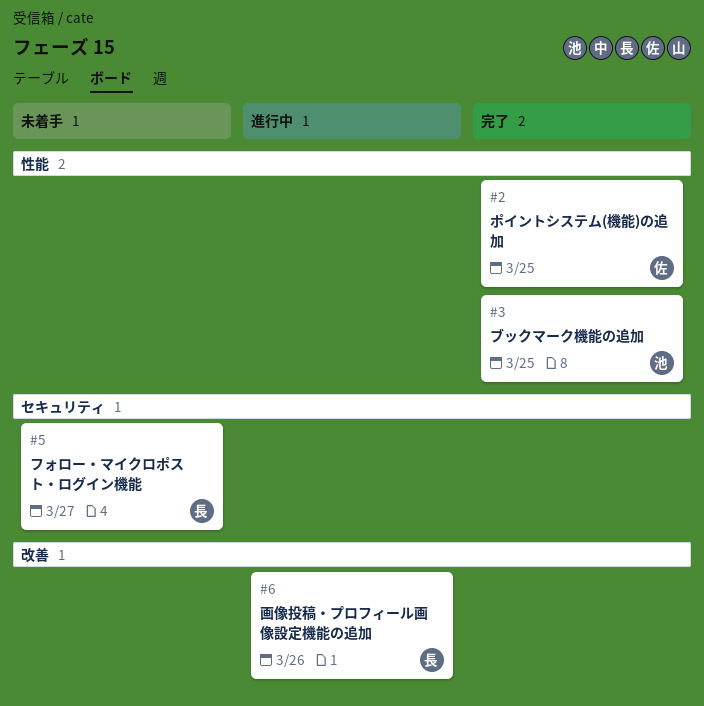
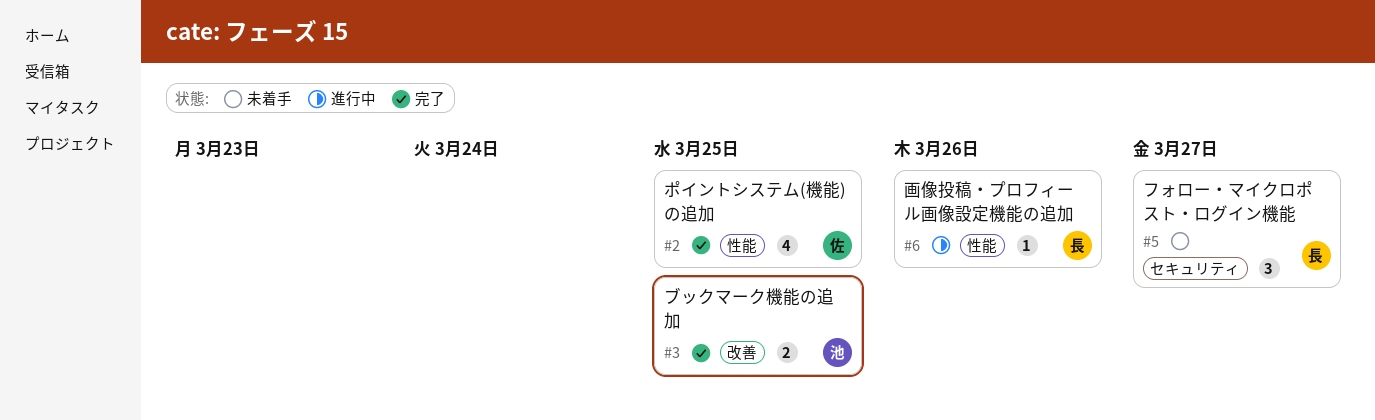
#3, label: 性能 -> 改善
#6, label: 改善 -> 性能

